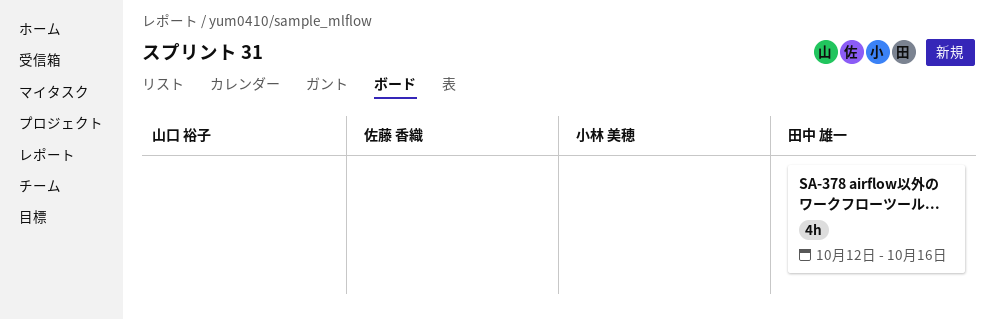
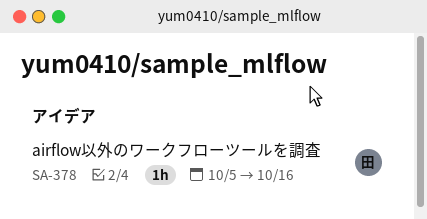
SA-378, estimate: 4h -> 1h
SA-378, start: Oct 12 -> Oct 5

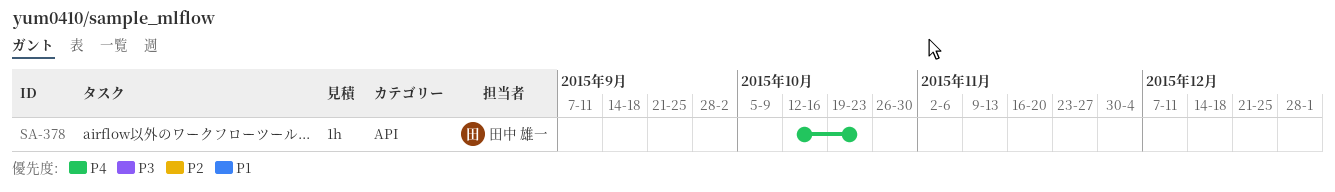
SA-378, start: Oct 5 -> Oct 12
SA-378, due: Oct 16 -> Oct 23

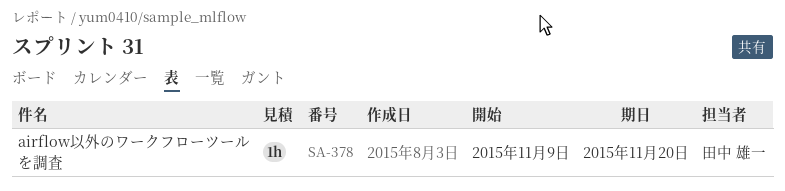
SA-378, start: Oct 12 -> Nov 9
SA-378, due: Oct 23 -> Nov 20

